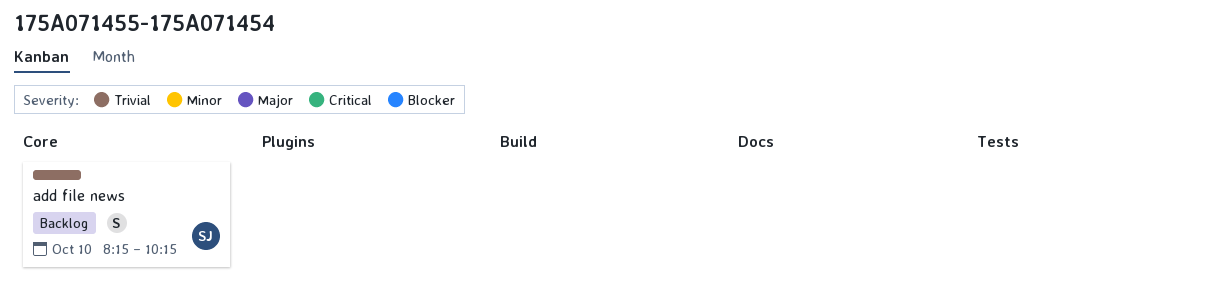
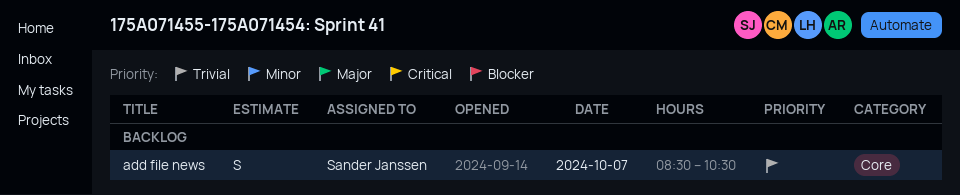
add file news, day: Oct 10 -> Oct 7
add file news, begins: 08:15 -> 08:30
add file news, ends: 10:15 -> 10:30

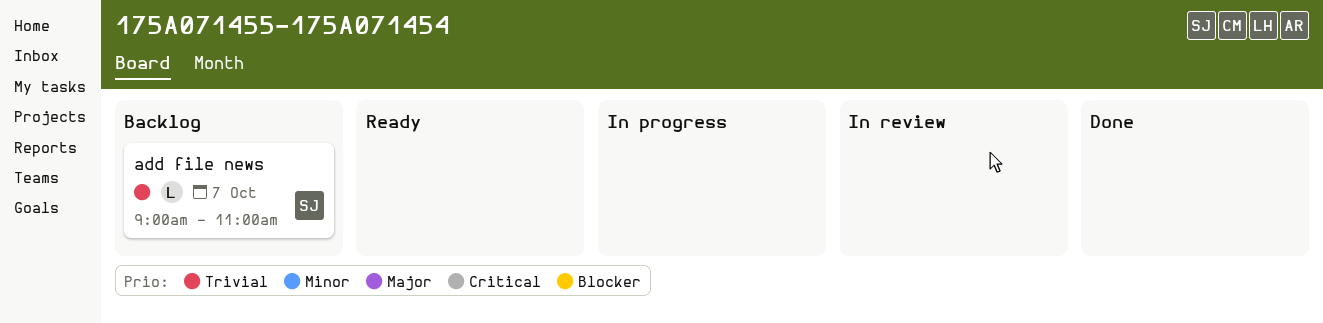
add file news, estimate: S -> L
add file news, begins: 08:30 -> 09:00
add file news, ends: 10:30 -> 11:00

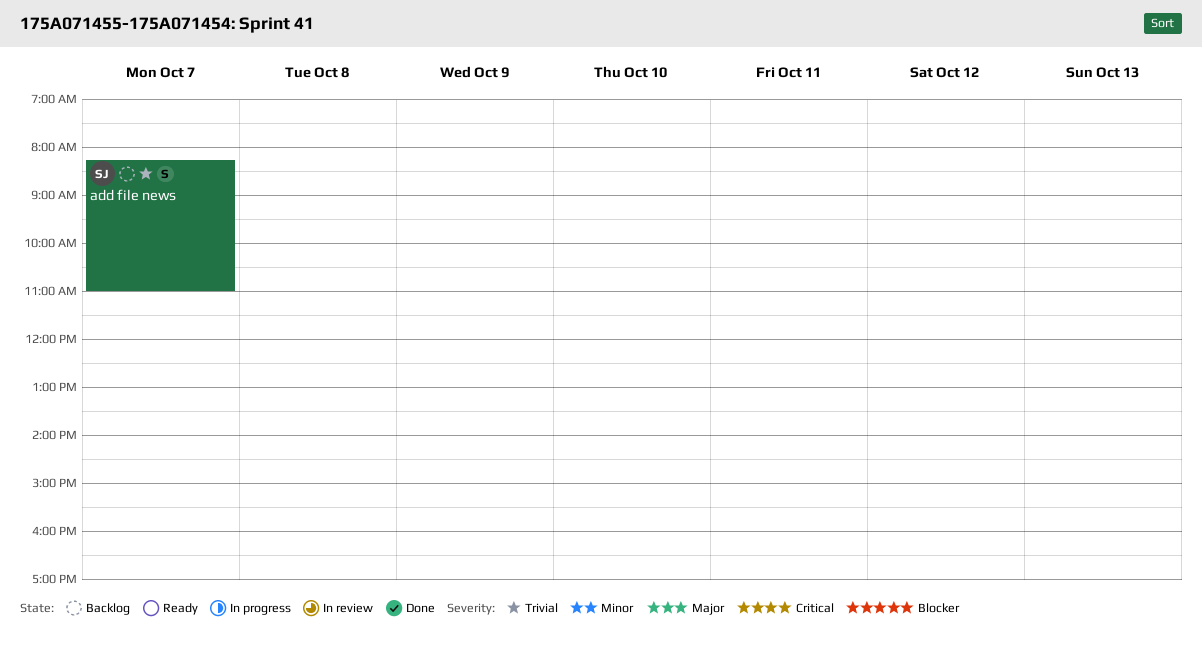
add file news, estimate: L -> S
add file news, begins: 09:00 -> 08:15

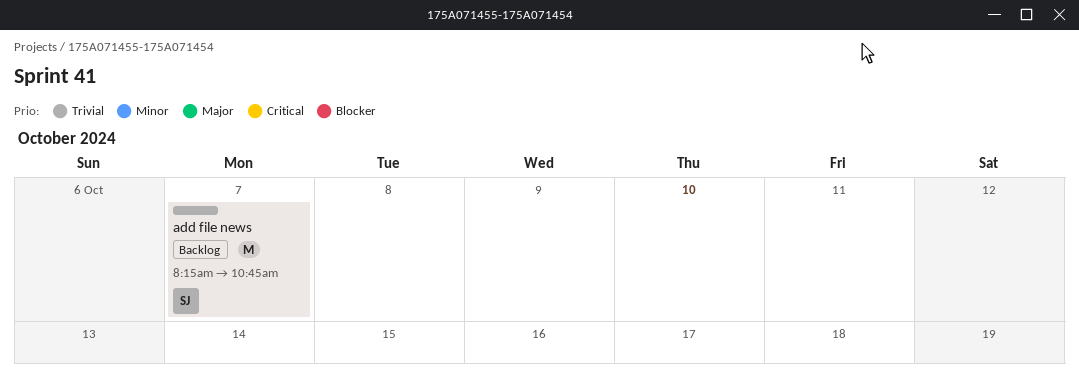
add file news, estimate: S -> M
add file news, ends: 11:00 -> 10:45

